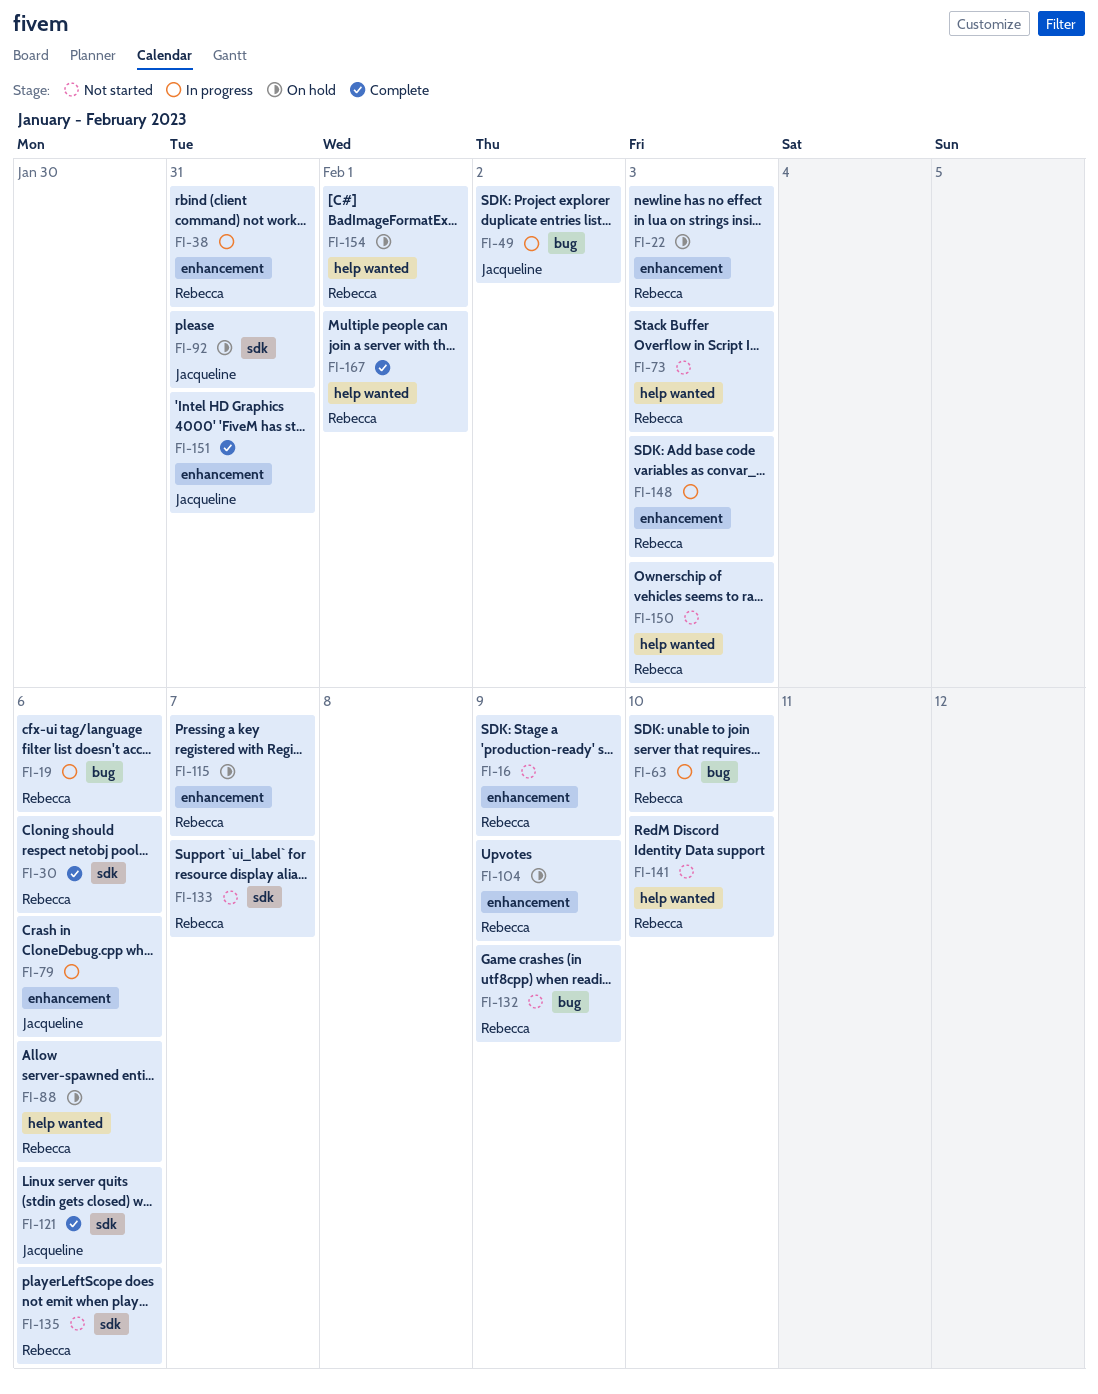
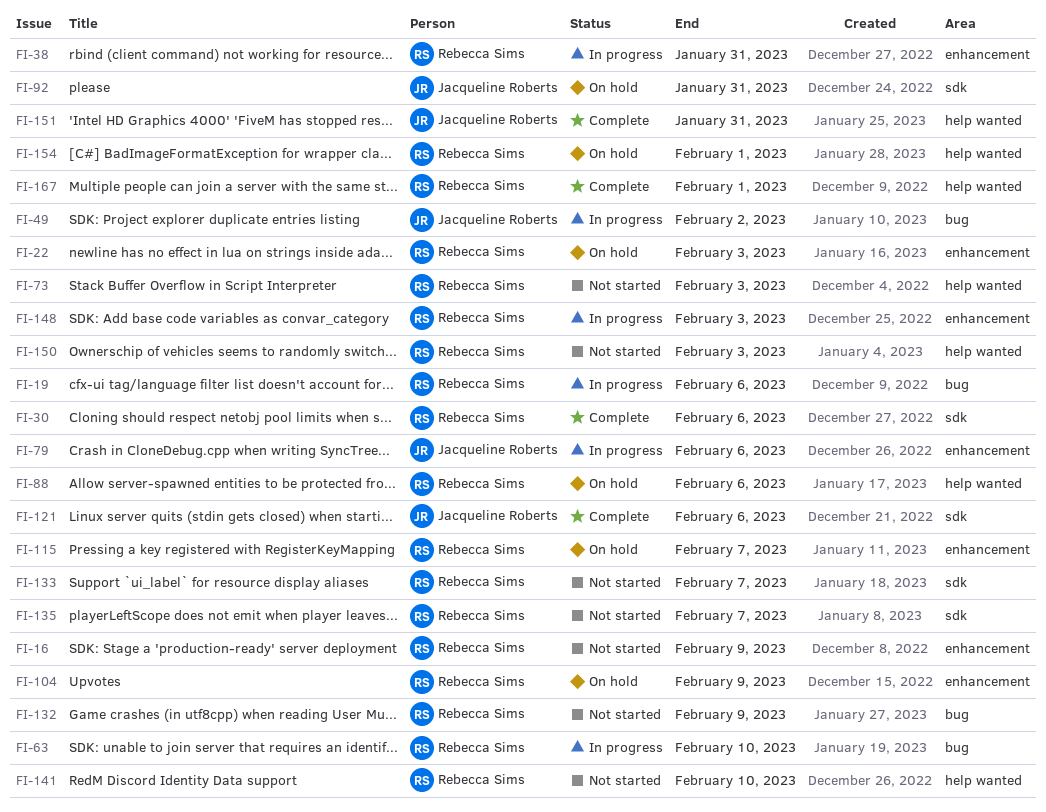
FI-135, due: Feb 6 -> Feb 7
FI-151, label: enhancement -> help wanted

